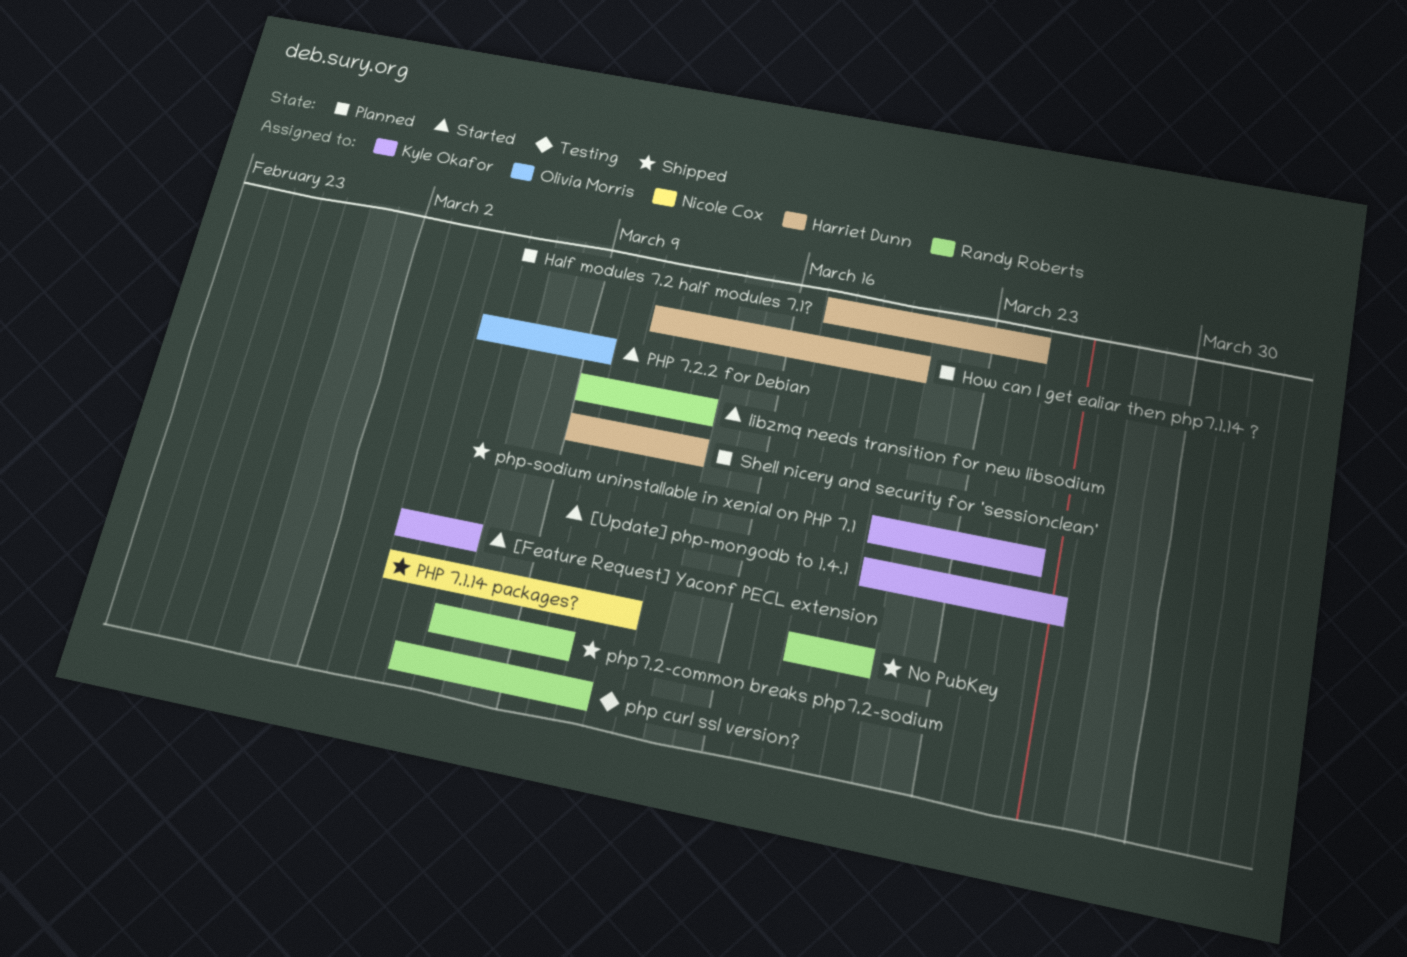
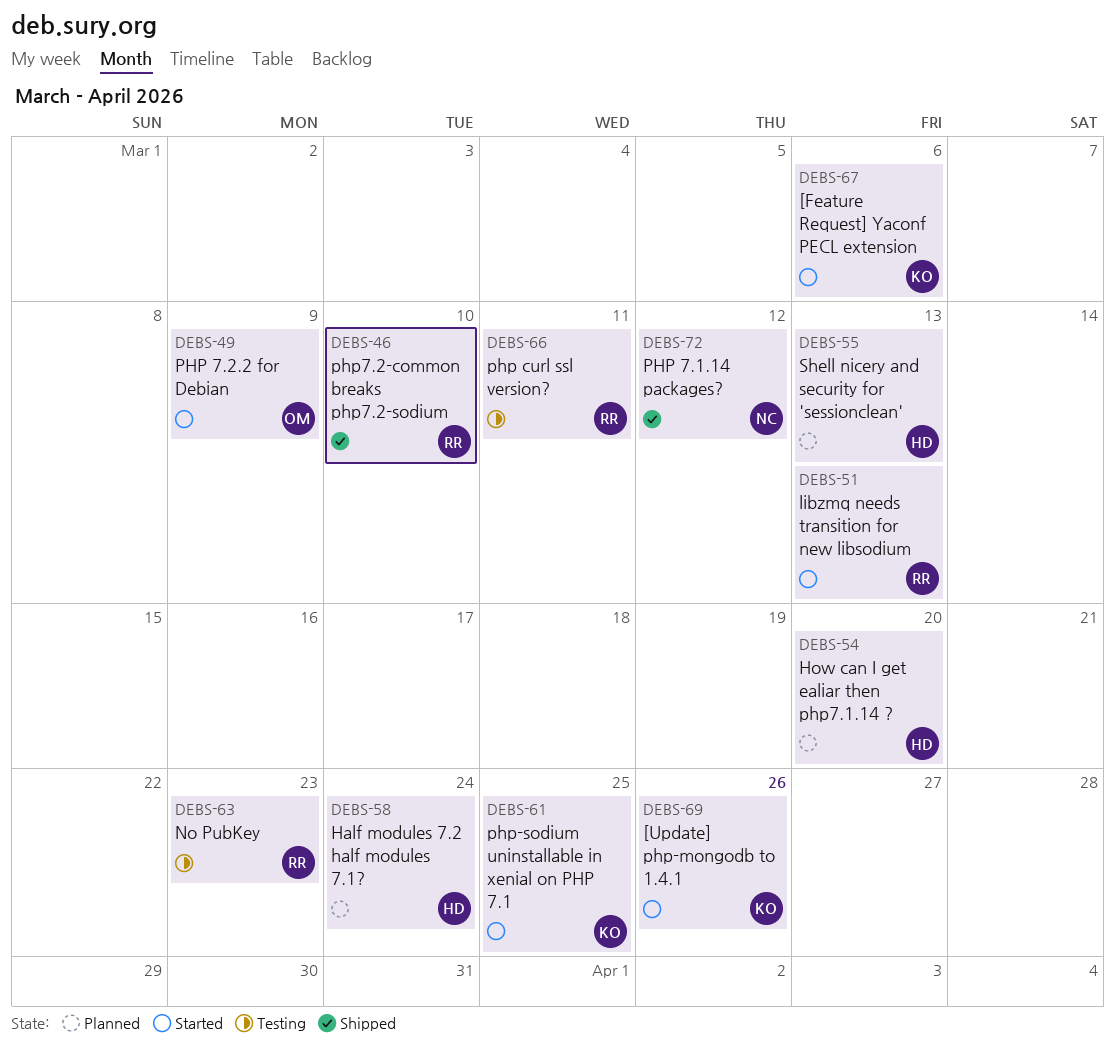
No PubKey, status: Shipped -> Testing
No PubKey, due: Mar 20 -> Mar 23
php-sodium uninstallable in xenial on PHP 7.1, status: Shipped -> Started

